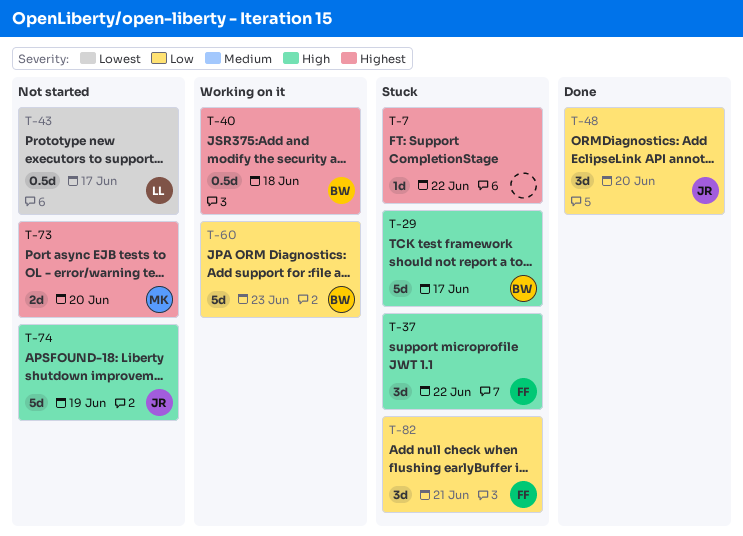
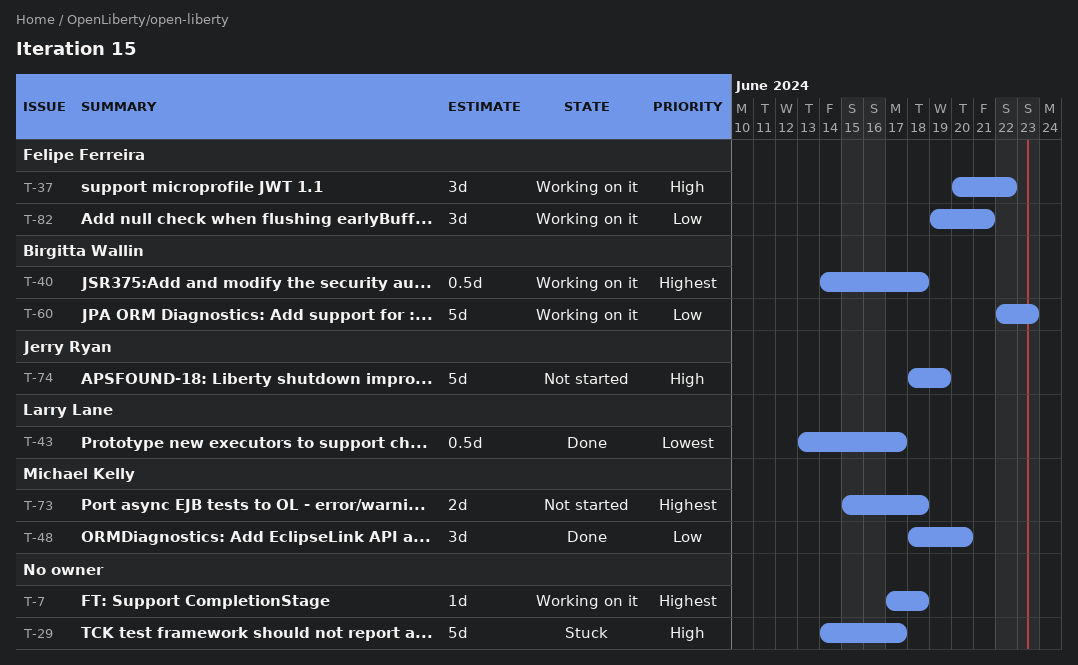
T-7, status: Stuck -> Working on it
T-7, due: Jun 22 -> Jun 18
T-29, owner: Birgitta Wallin -> none
T-37, status: Stuck -> Working on it
T-43, status: Not started -> Done
T-48, owner: Jerry Ryan -> Michael Kelly
T-73, due: Jun 20 -> Jun 18
T-82, status: Stuck -> Working on it

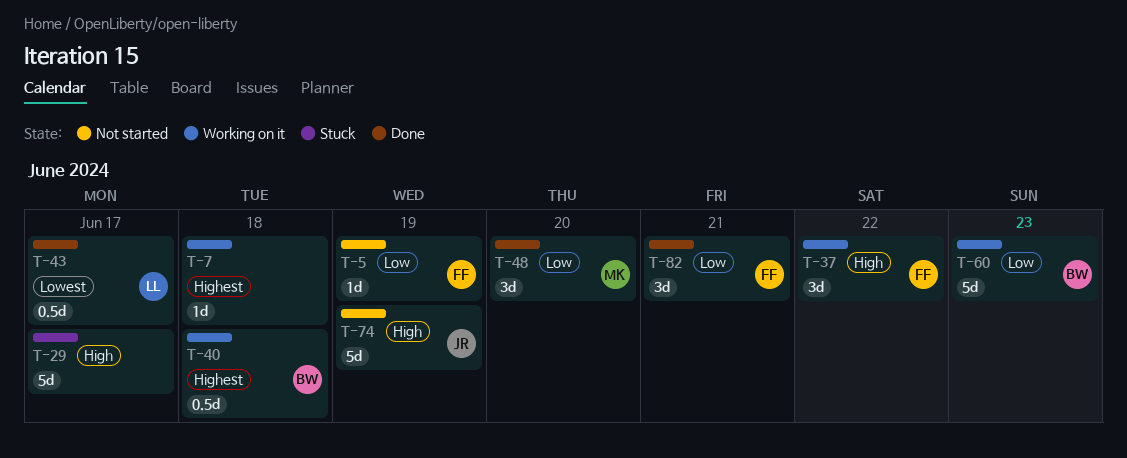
T-5: none -> present
T-73: present -> none
T-82, status: Working on it -> Done

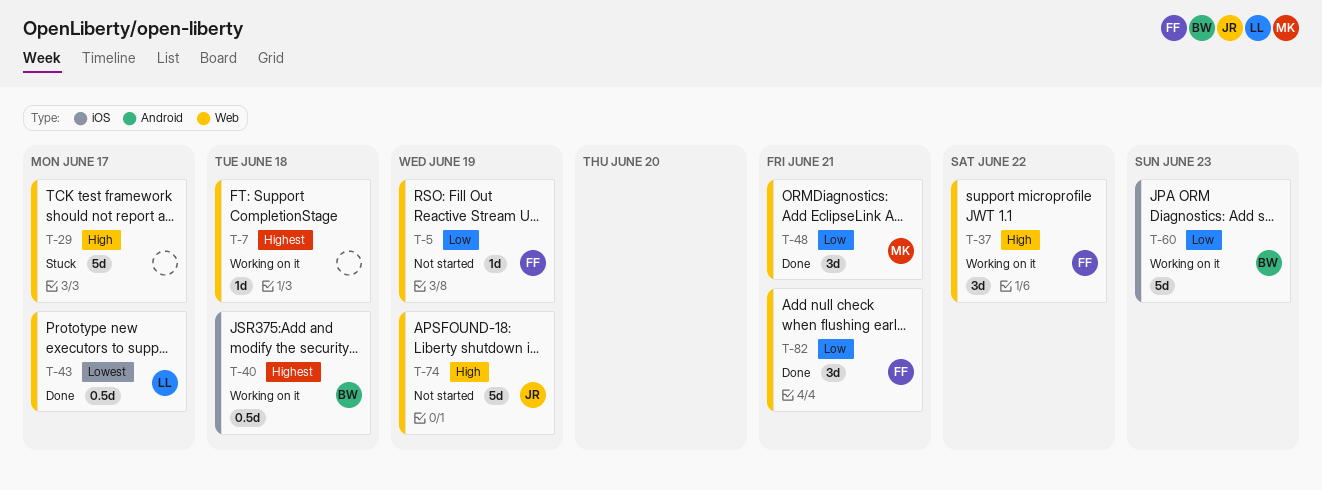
T-48, due: Jun 20 -> Jun 21

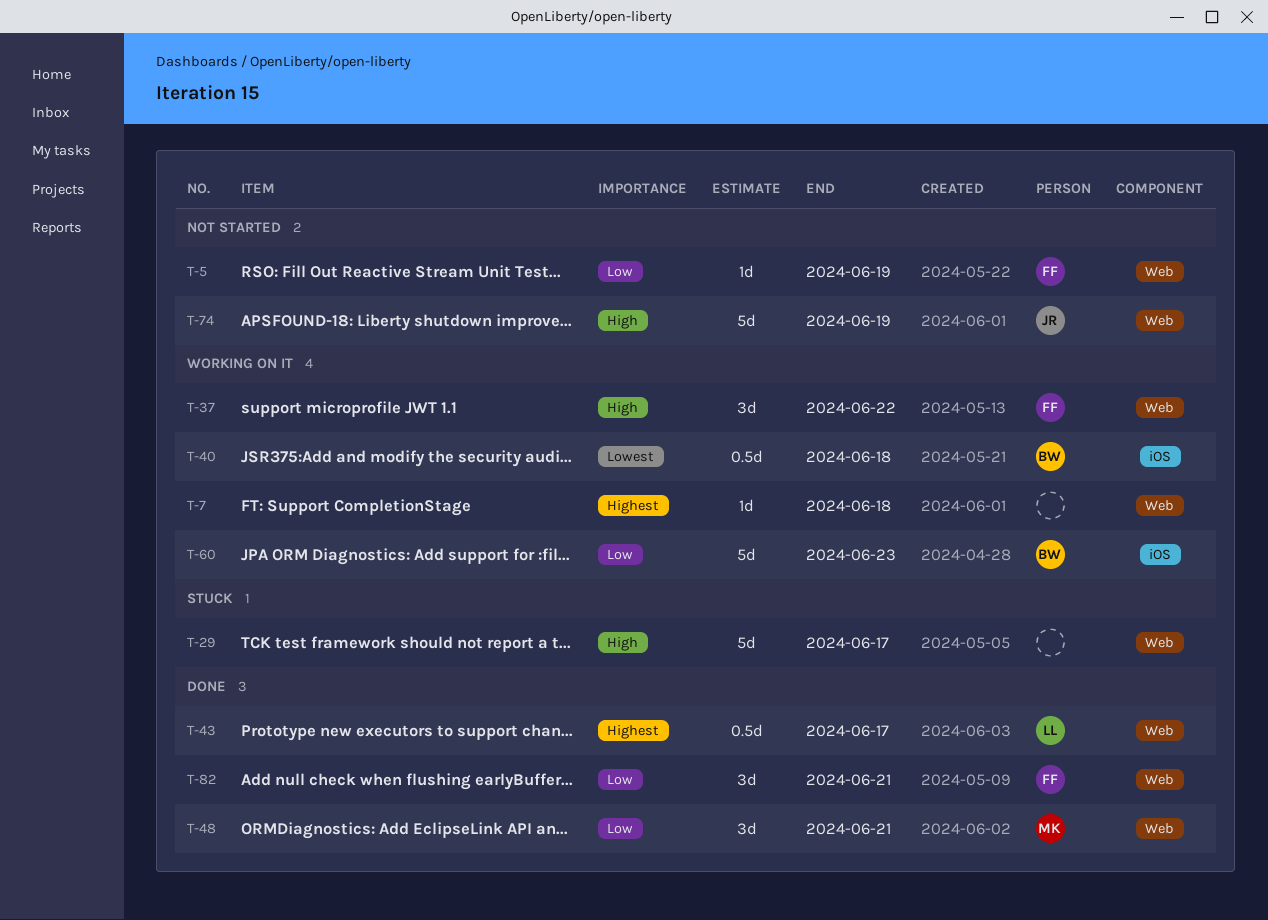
T-40, priority: Highest -> Lowest
T-43, priority: Lowest -> Highest

